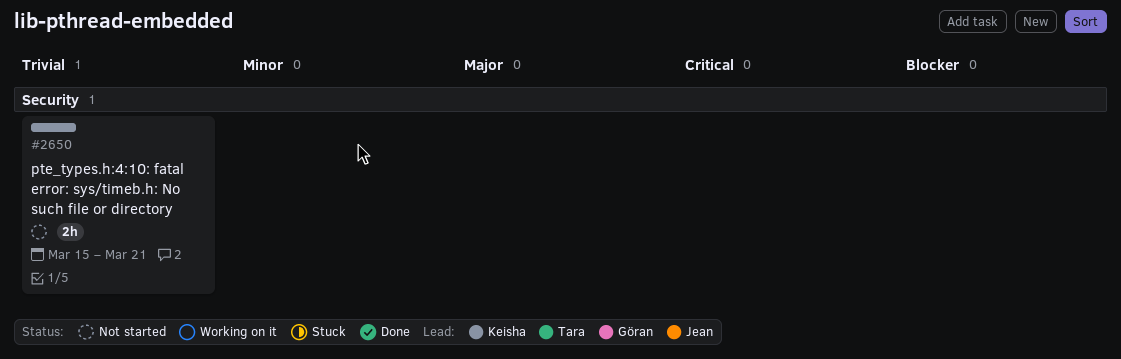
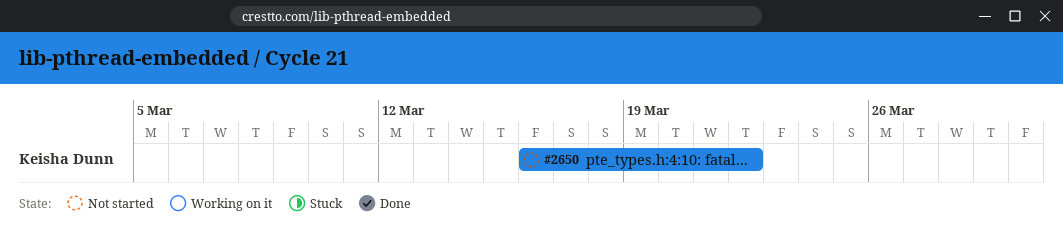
#2650, start: Mar 15 -> Mar 16
#2650, due: Mar 21 -> Mar 22

